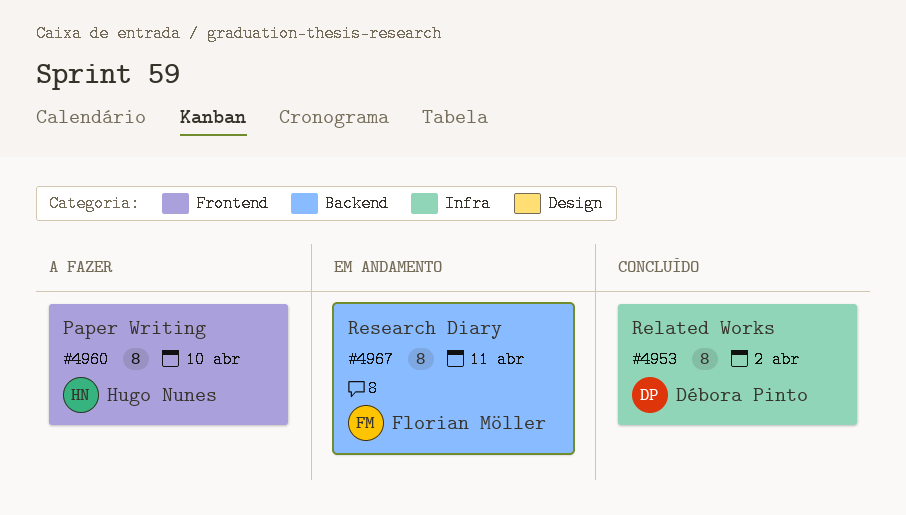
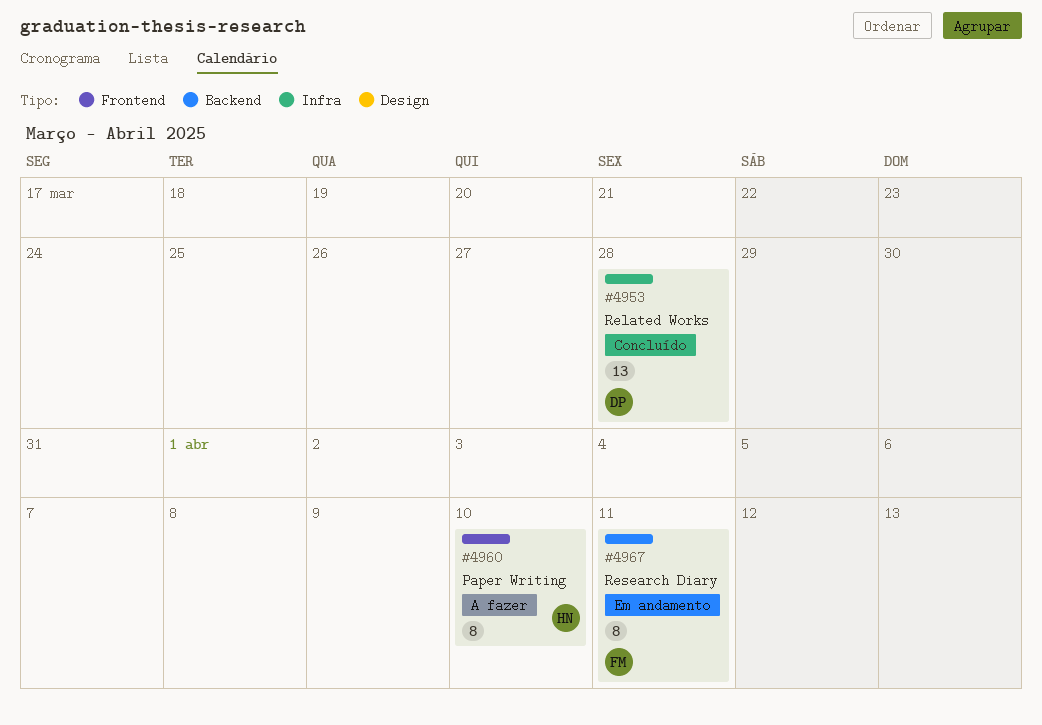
#4953, estimate: 8 -> 13
#4953, due: Apr 2 -> Mar 28

